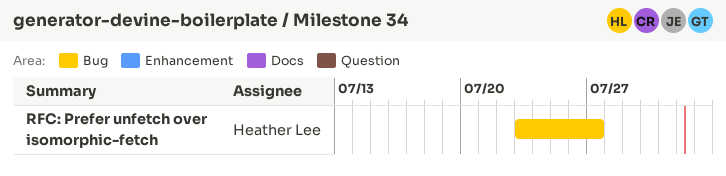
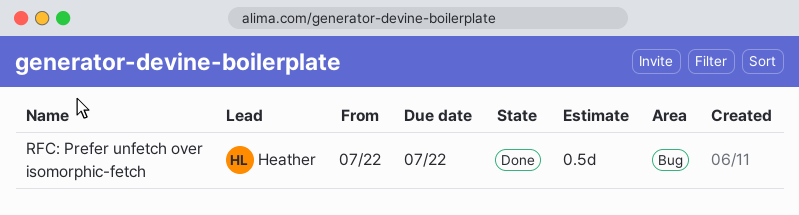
RFC: Prefer unfetch over isomorphic-fetch, start: Jul 23 -> Jul 22
RFC: Prefer unfetch over isomorphic-fetch, due: Jul 27 -> Jul 22

